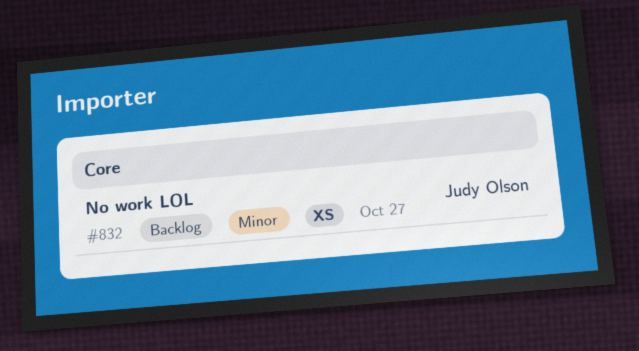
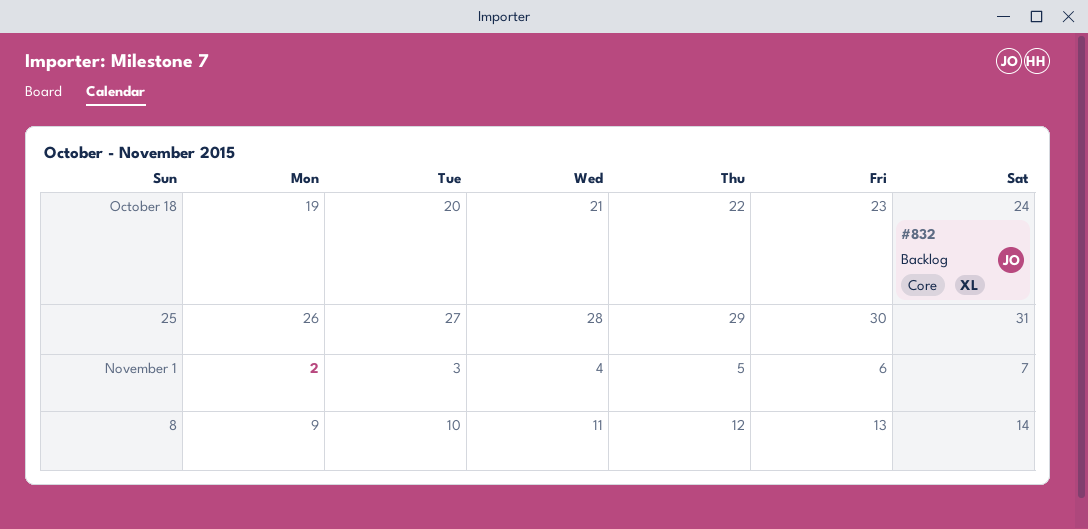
#832, estimate: XS -> XL
#832, due: Oct 27 -> Oct 24

